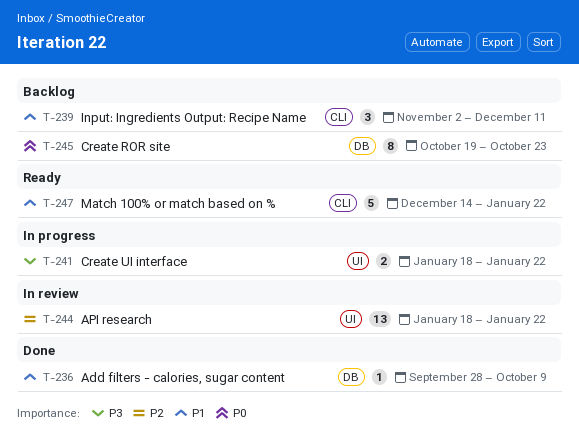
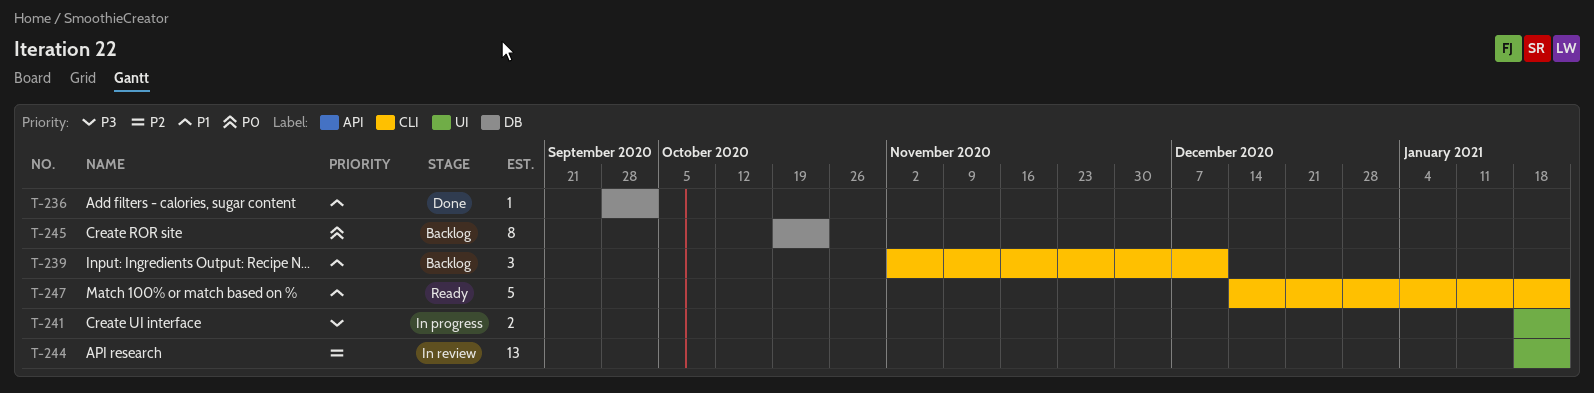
T-236, due: Oct 9 -> Oct 2

